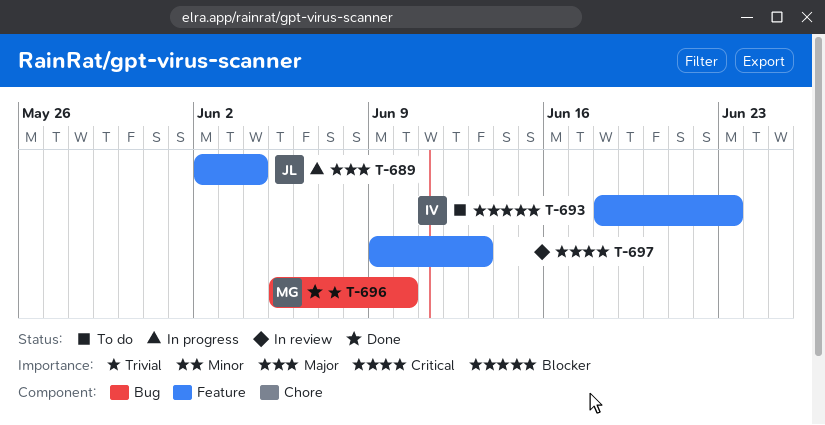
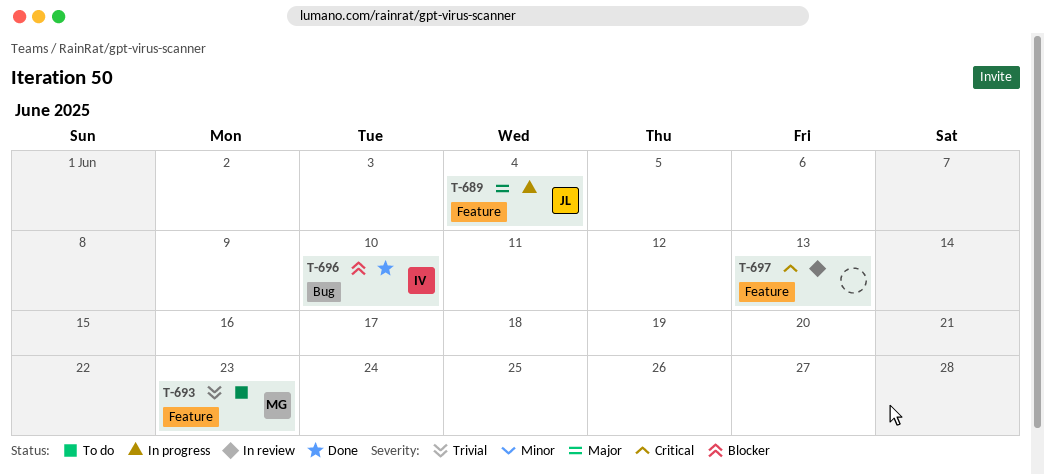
T-693, owner: IV -> MG
T-693, priority: Blocker -> Trivial
T-696, owner: MG -> IV
T-696, priority: Trivial -> Blocker

